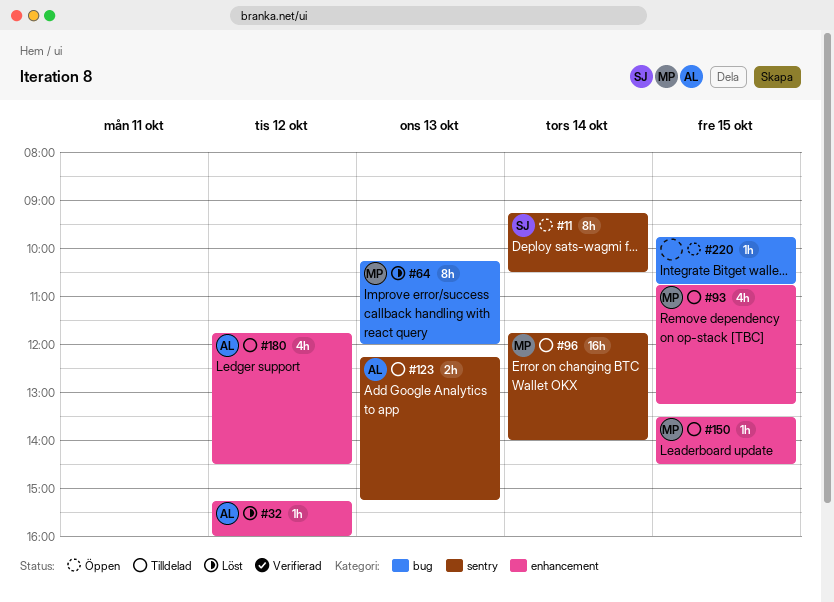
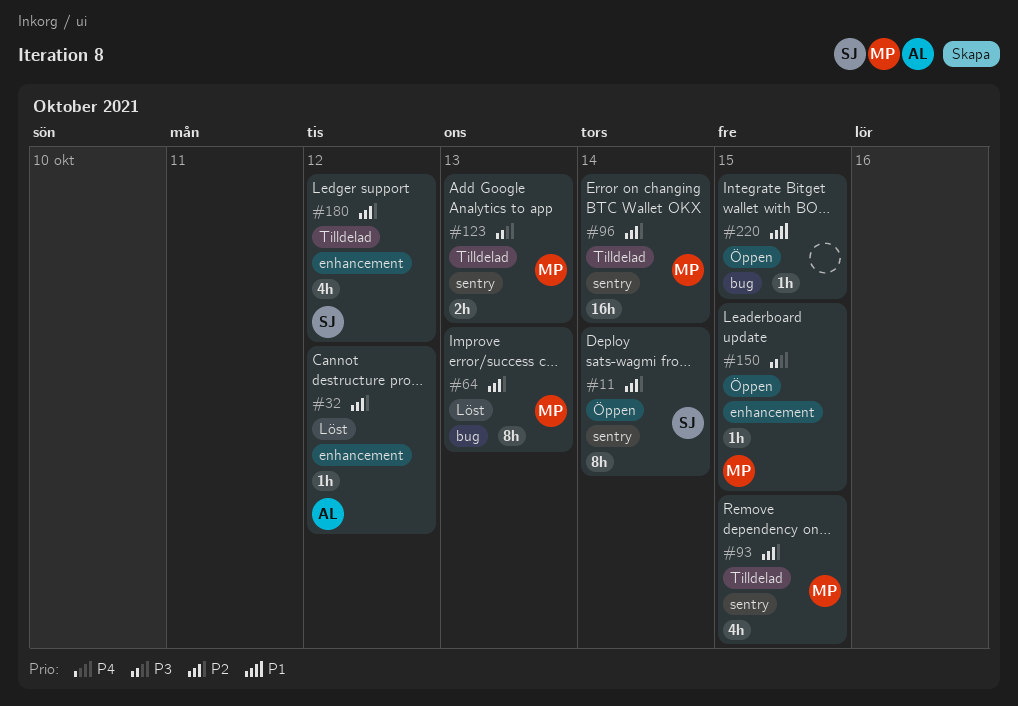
#93, label: enhancement -> sentry
#123, owner: AL -> MP
#150, status: Tilldelad -> Öppen
#180, owner: AL -> SJ

